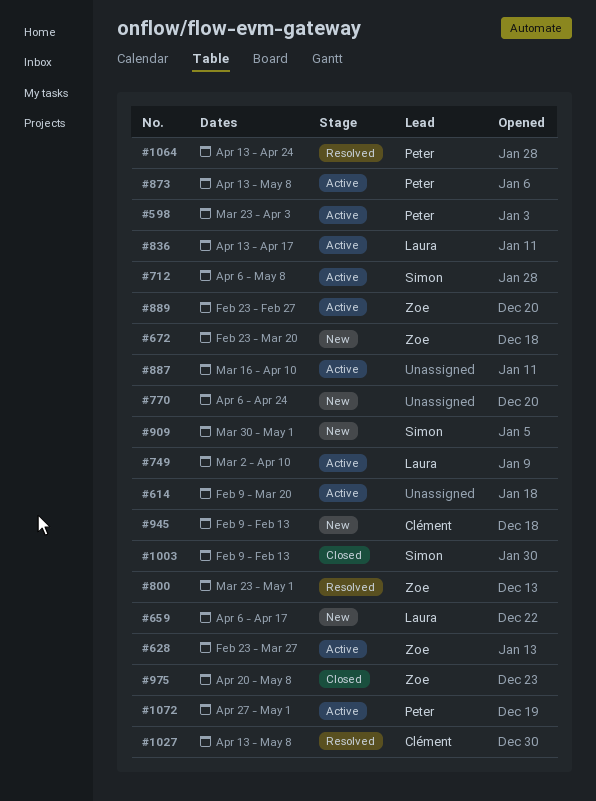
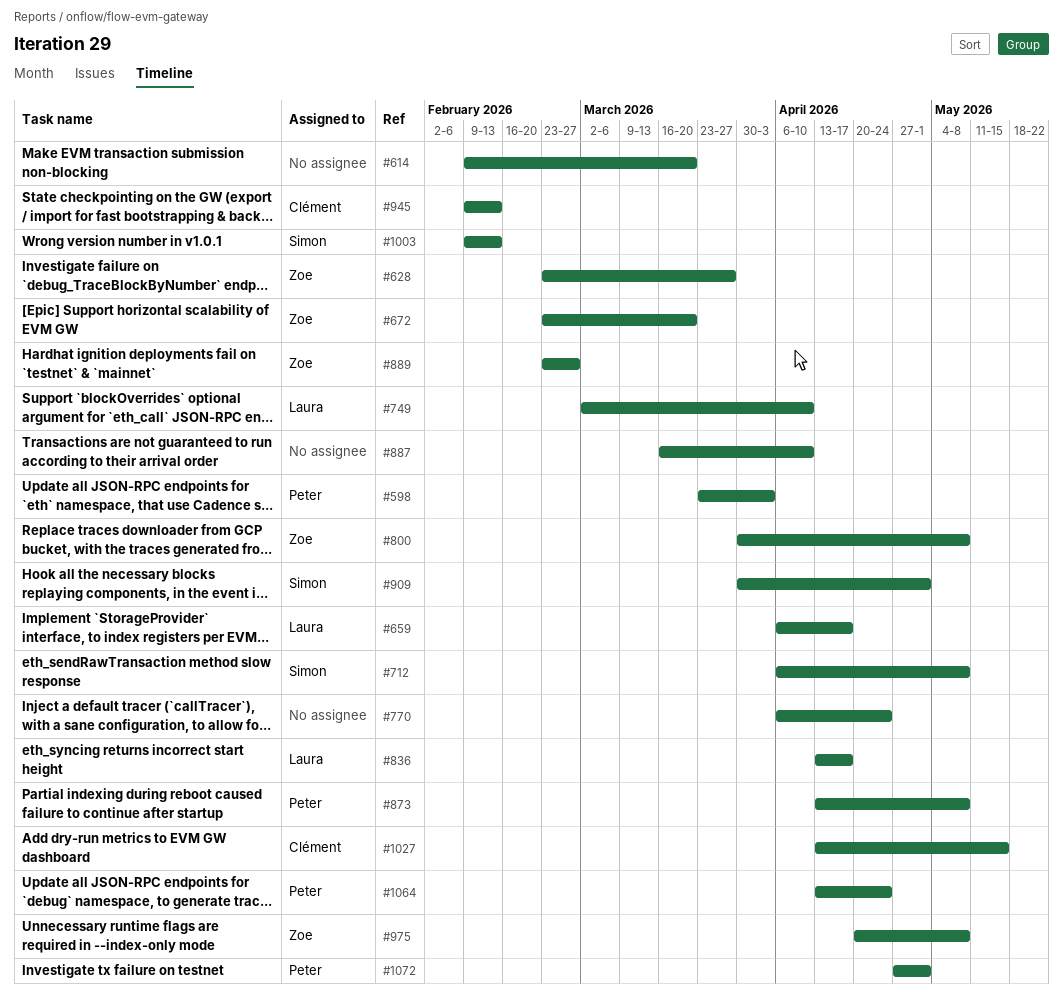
#800, start: Mar 23 -> Mar 30
#800, due: May 1 -> May 8
#1027, due: May 8 -> May 15

